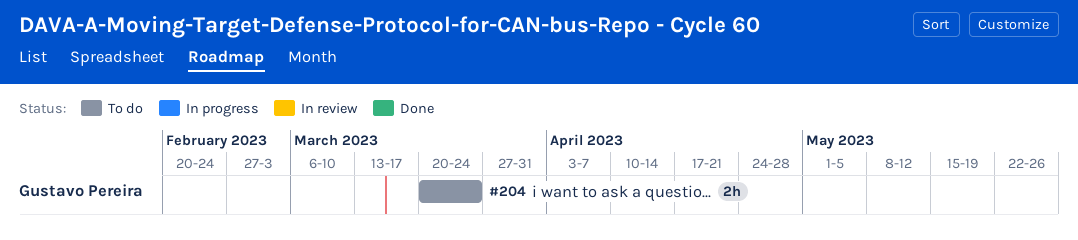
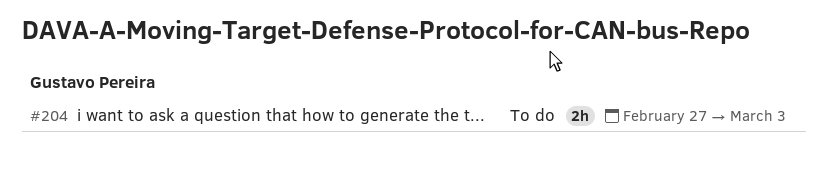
#204, start: Mar 20 -> Feb 27
#204, due: Mar 24 -> Mar 3

